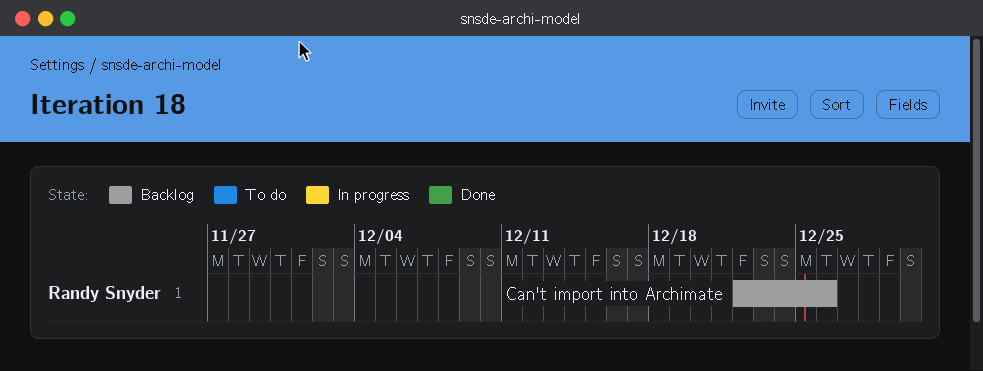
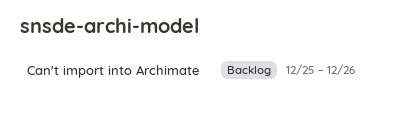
Can't import into Archimate, start: Dec 22 -> Dec 25

